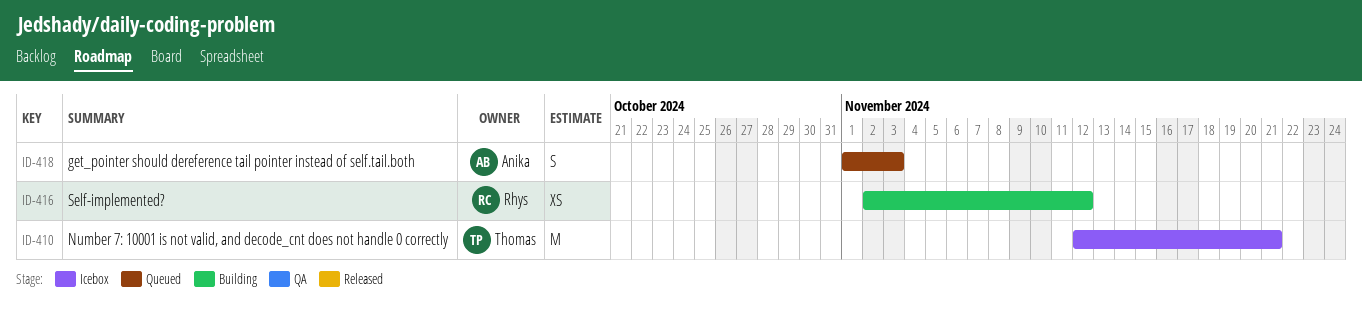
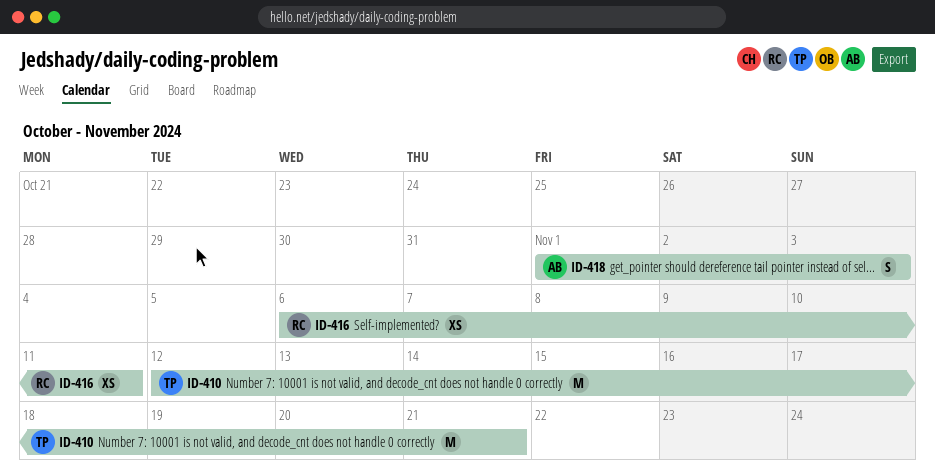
ID-416, start: Nov 2 -> Nov 6
ID-416, due: Nov 12 -> Nov 11

